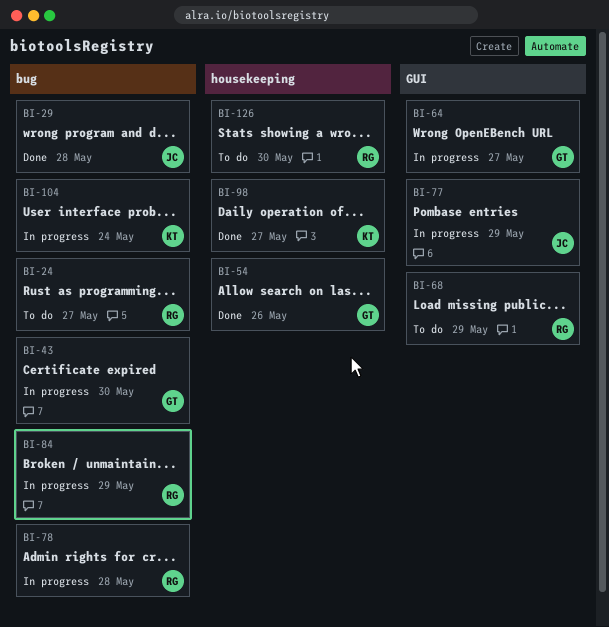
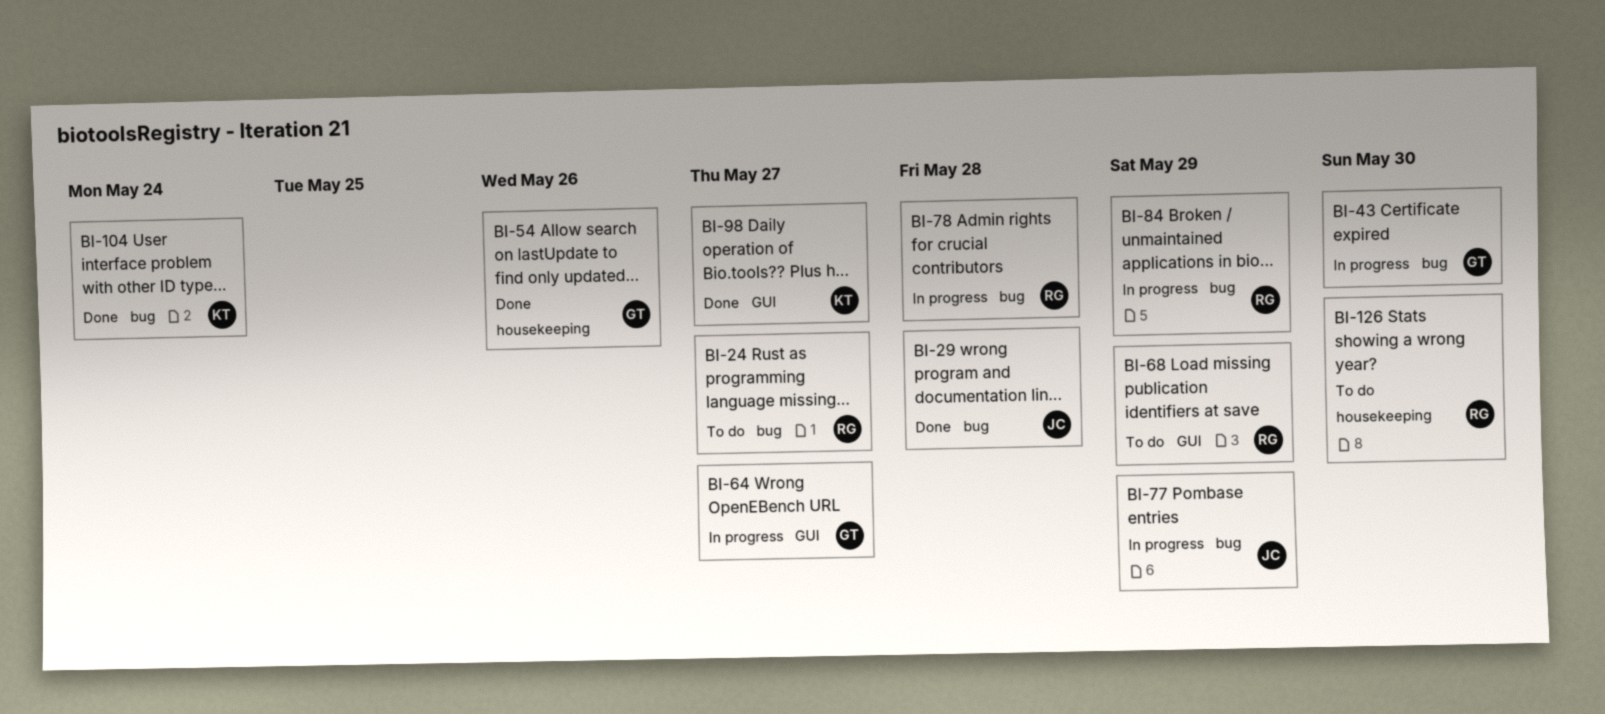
BI-77, label: GUI -> bug
BI-98, label: housekeeping -> GUI
BI-104, status: In progress -> Done

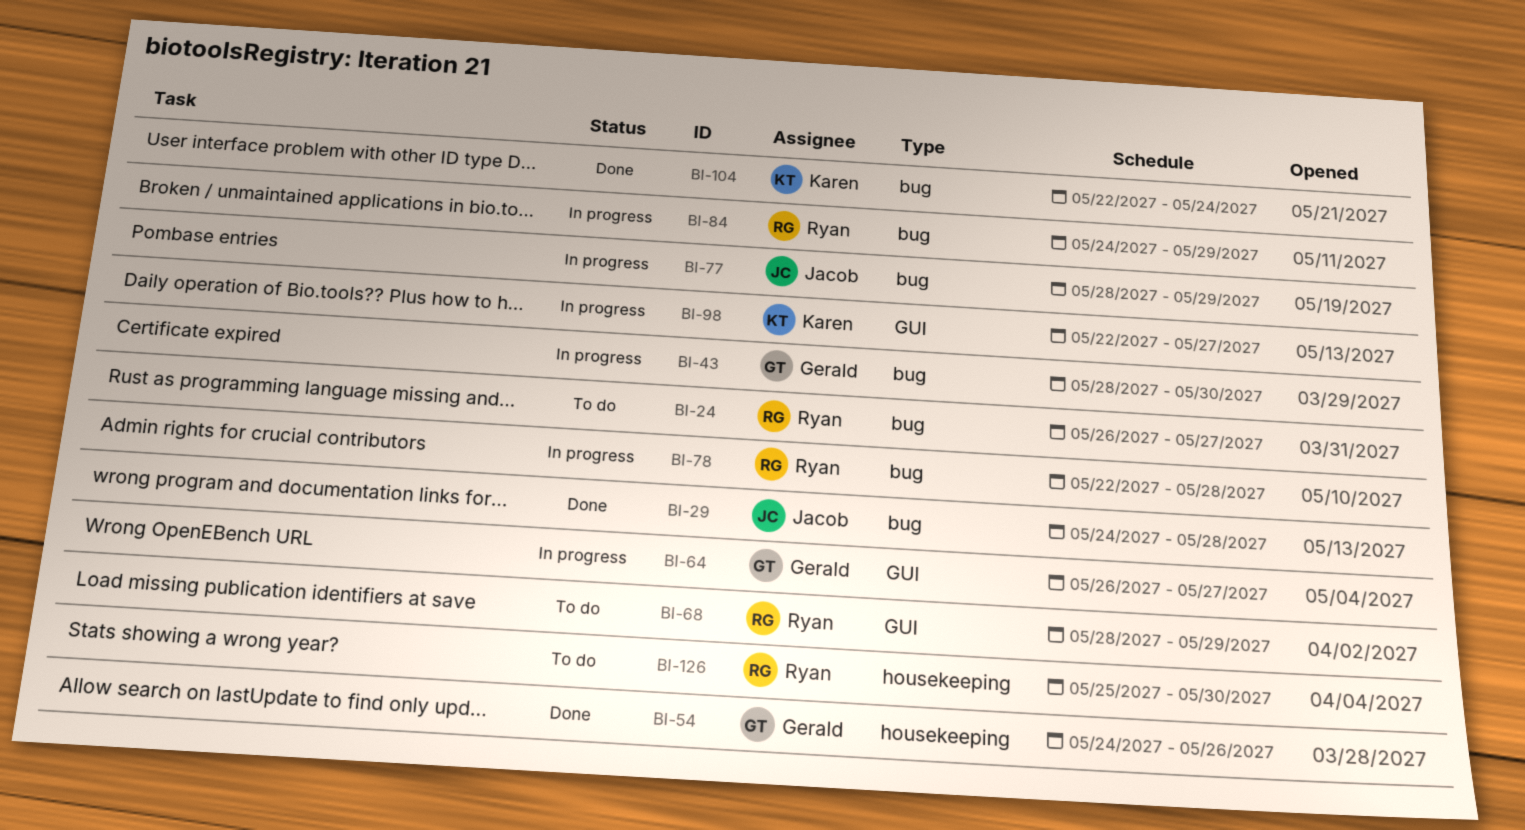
BI-98, status: Done -> In progress

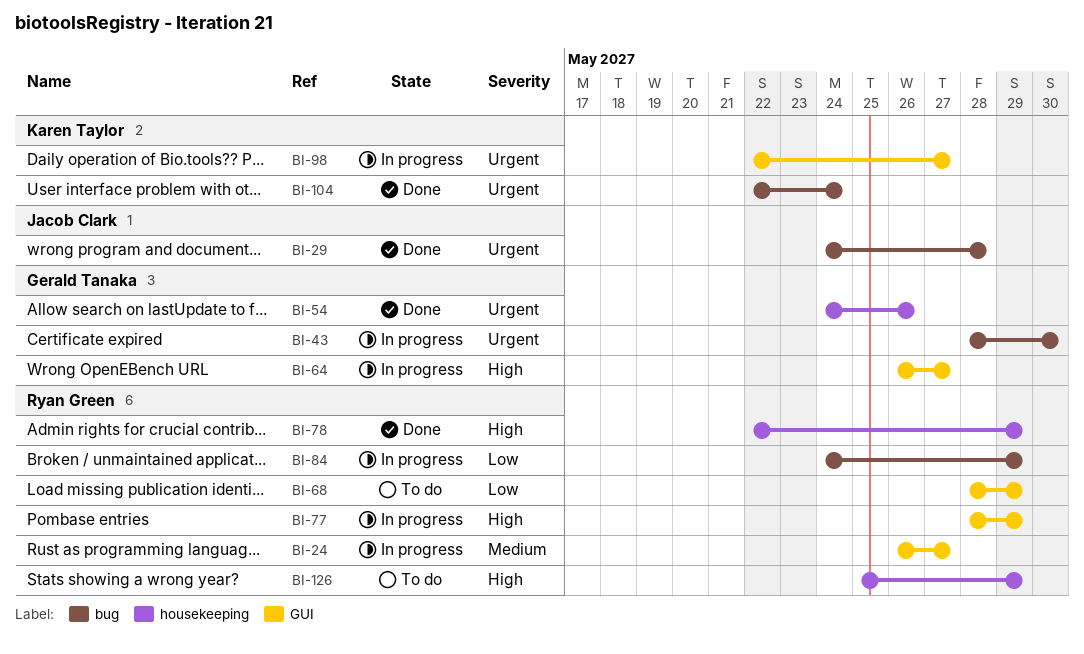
BI-24, status: To do -> In progress
BI-24, label: bug -> GUI
BI-77, owner: Jacob Clark -> Ryan Green
BI-77, label: bug -> GUI
BI-78, status: In progress -> Done
BI-78, label: bug -> housekeeping
BI-78, due: May 28 -> May 29
BI-126, due: May 30 -> May 29

